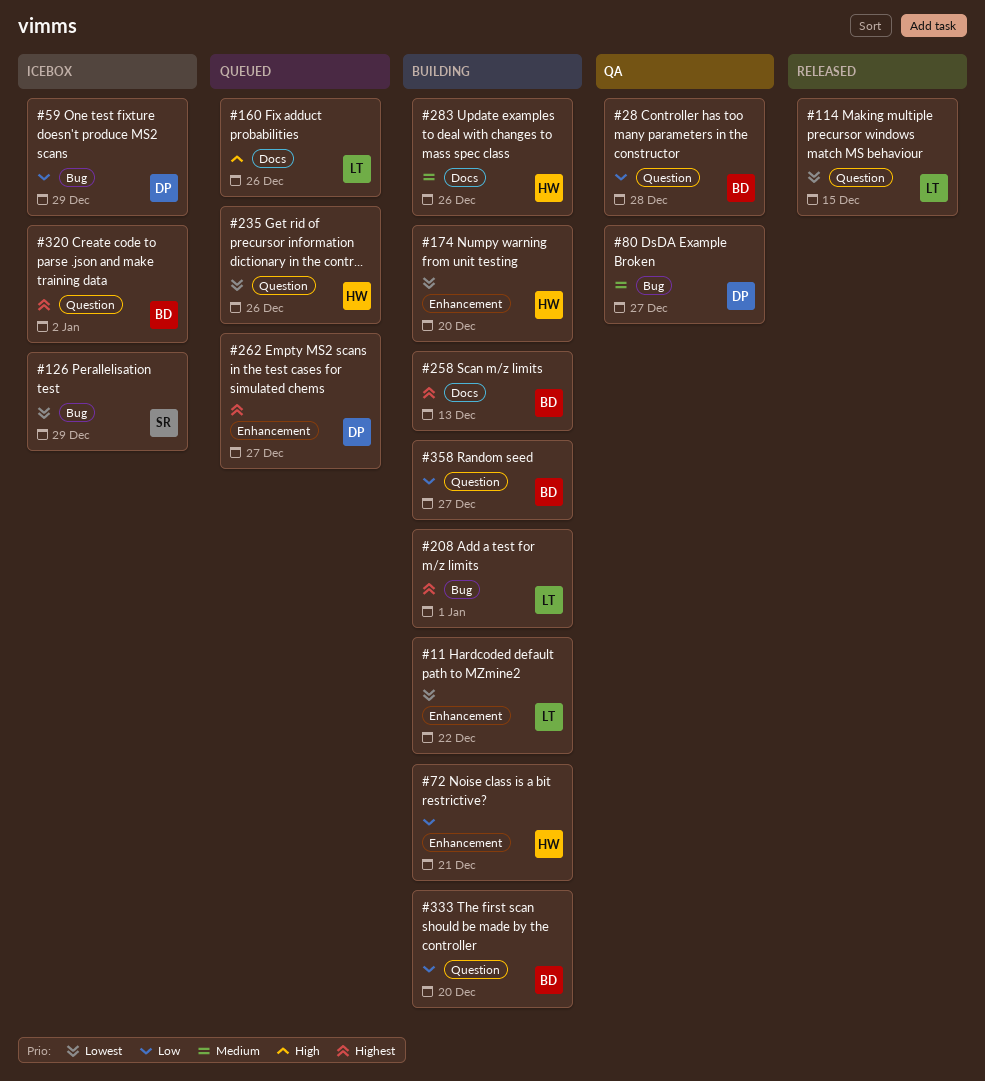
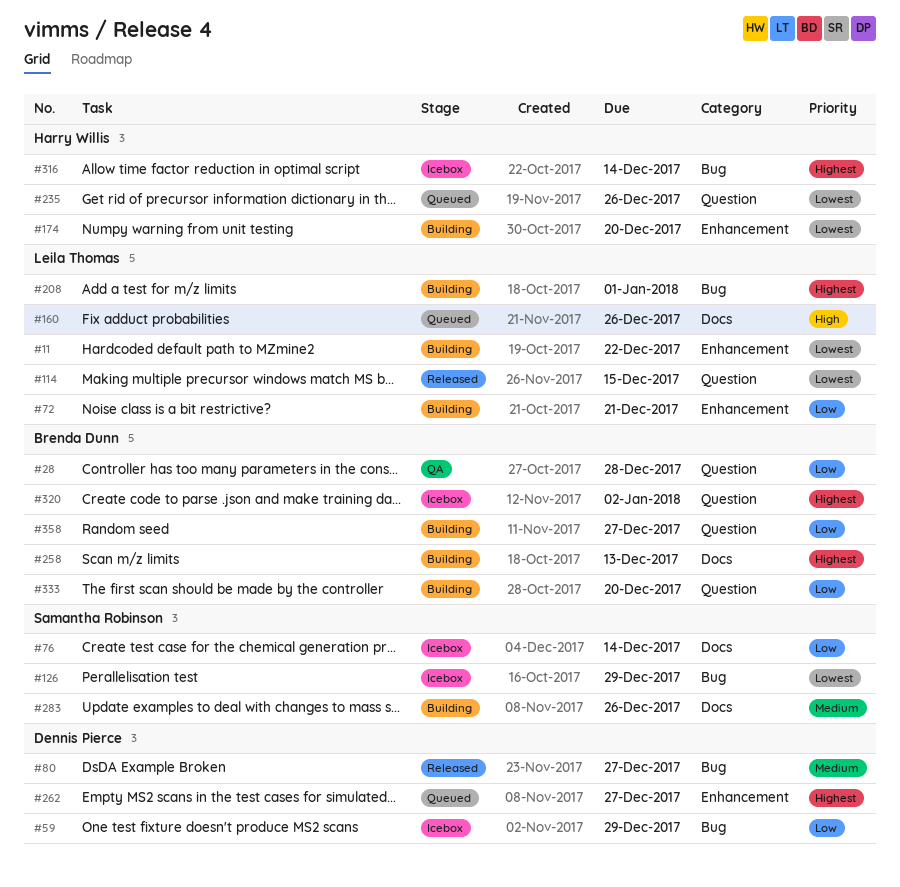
#72, owner: Harry Willis -> Leila Thomas
#76: none -> present
#80, status: QA -> Released
#283, owner: Harry Willis -> Samantha Robinson
#316: none -> present

